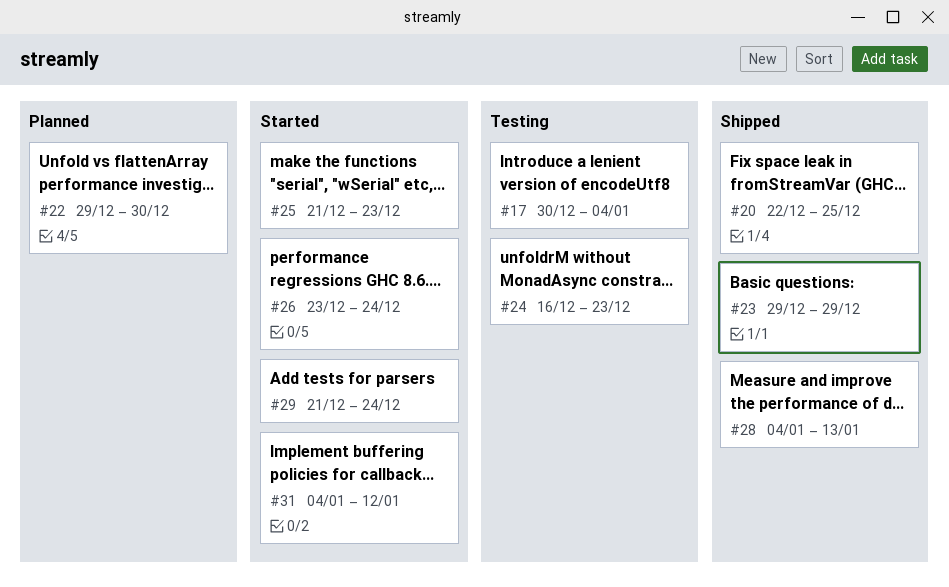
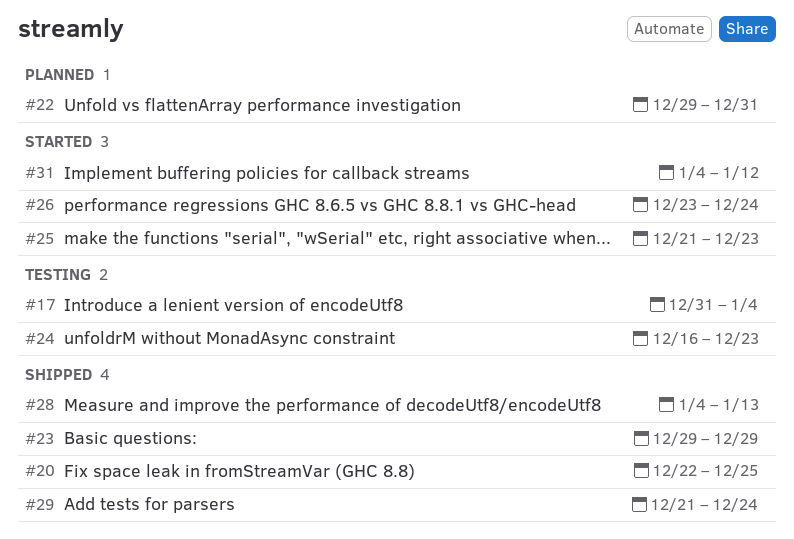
#17, start: Dec 30 -> Dec 31
#22, due: Dec 30 -> Dec 31
#29, status: Started -> Shipped

